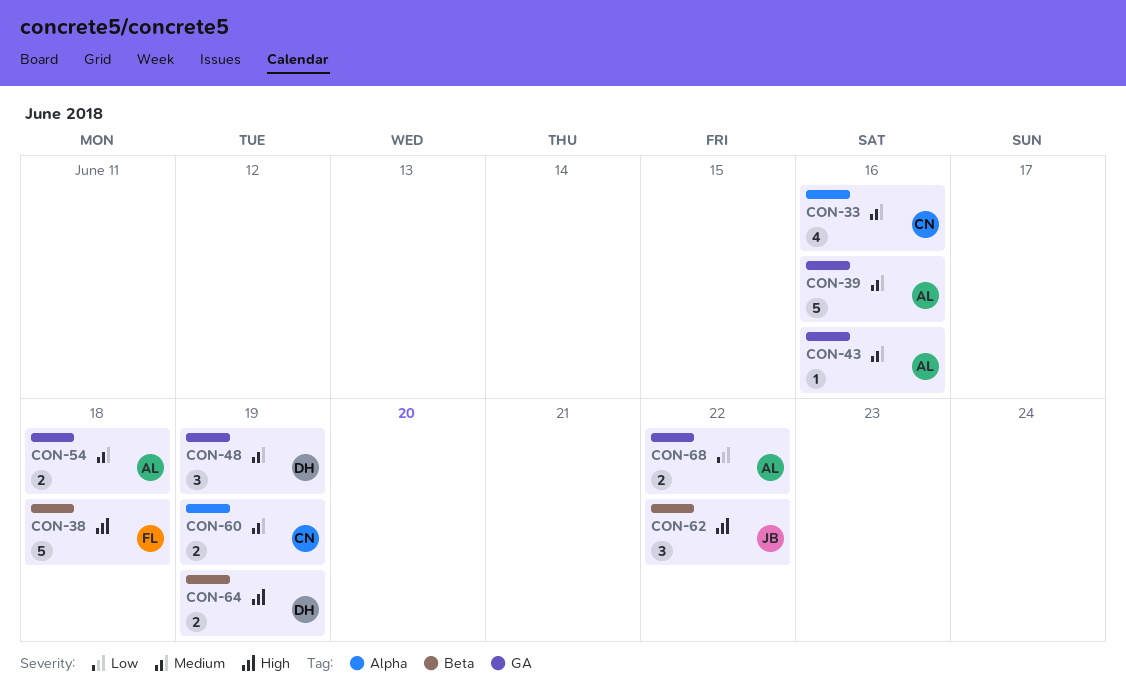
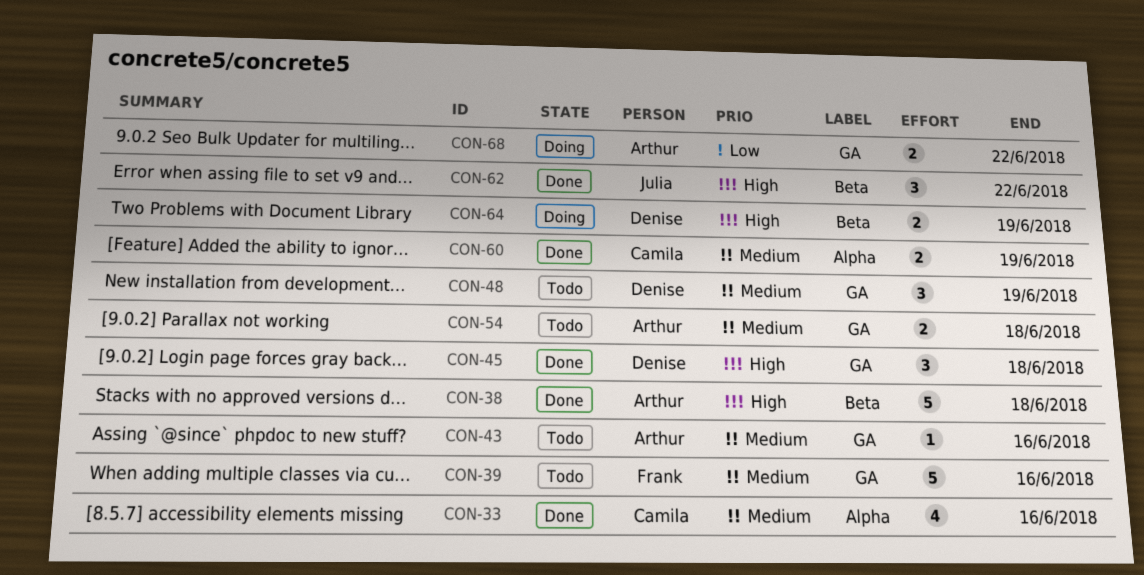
CON-38, owner: Frank -> Arthur
CON-39, owner: Arthur -> Frank
CON-45: none -> present

